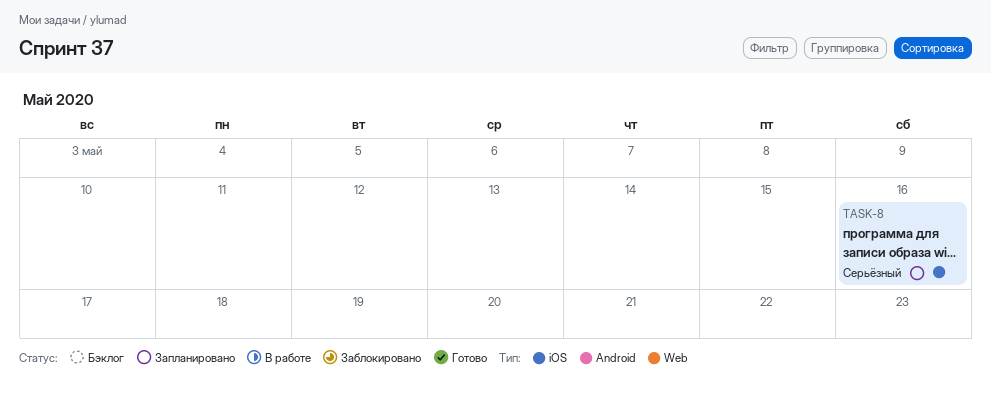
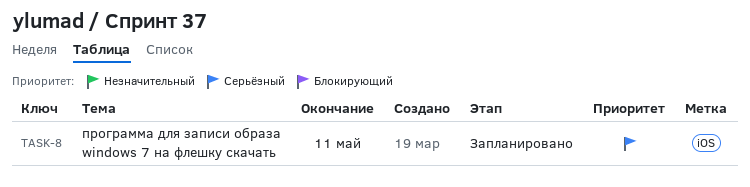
TASK-8, due: May 16 -> May 11

